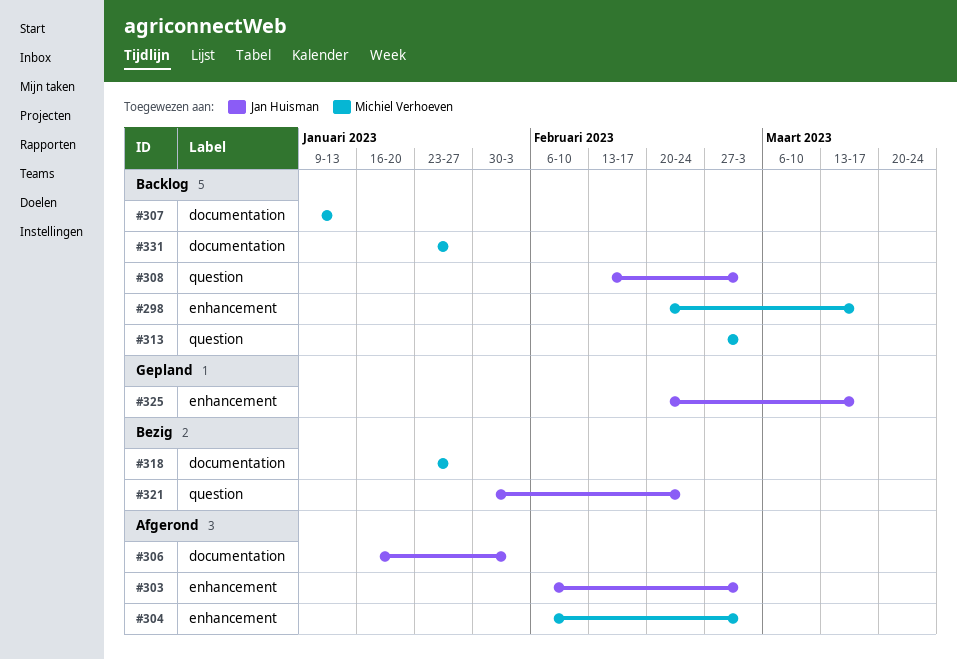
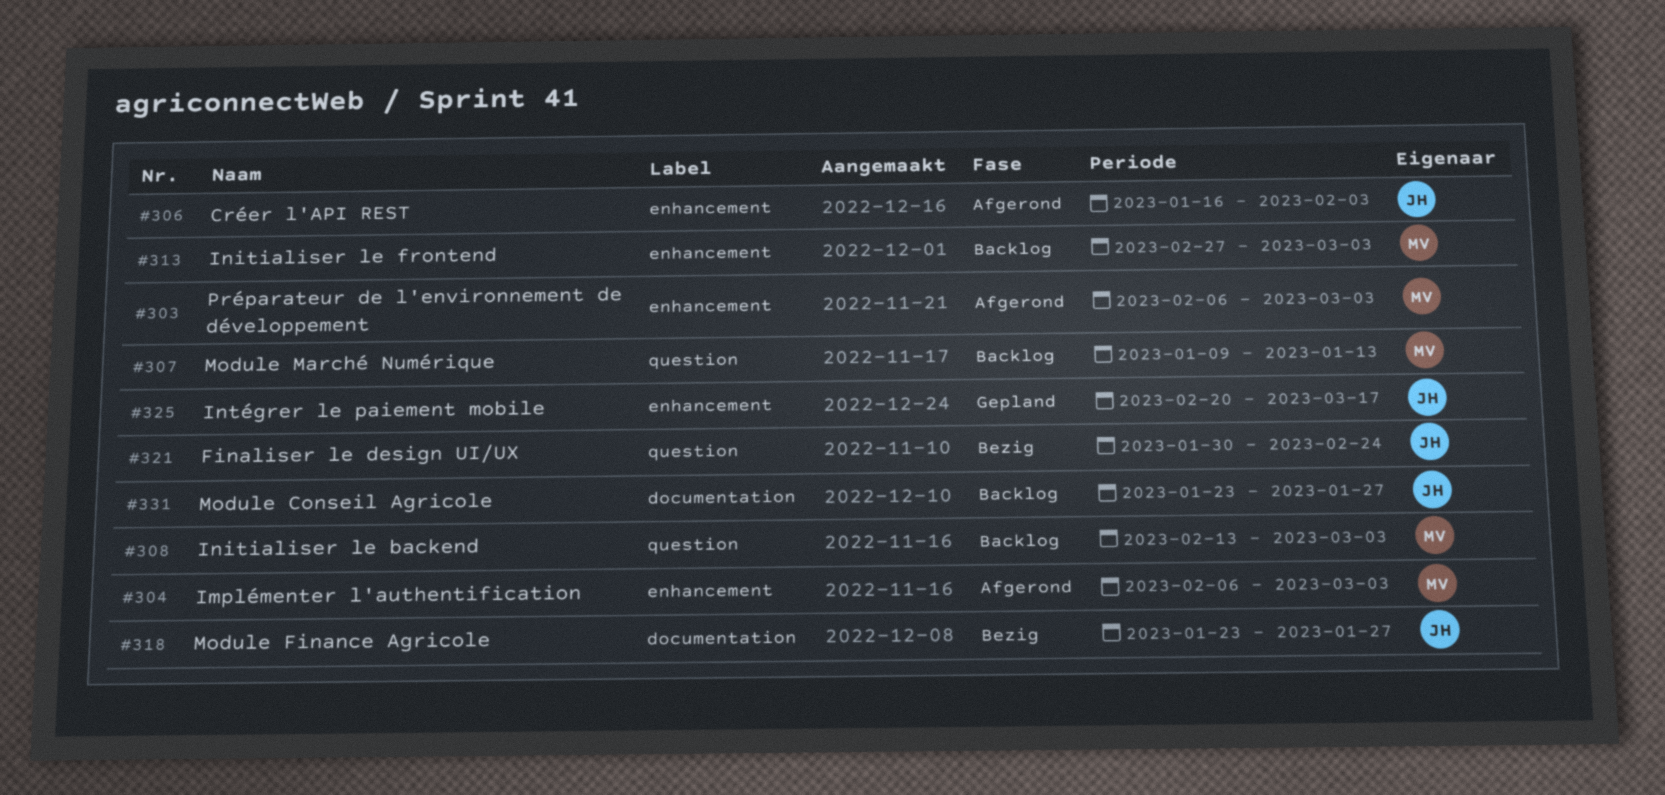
#298: present -> none
#303, owner: Jan Huisman -> Michiel Verhoeven
#306, label: documentation -> enhancement
#307, label: documentation -> question
#308, owner: Jan Huisman -> Michiel Verhoeven
#313, label: question -> enhancement
#318, owner: Michiel Verhoeven -> Jan Huisman
#331, owner: Michiel Verhoeven -> Jan Huisman

